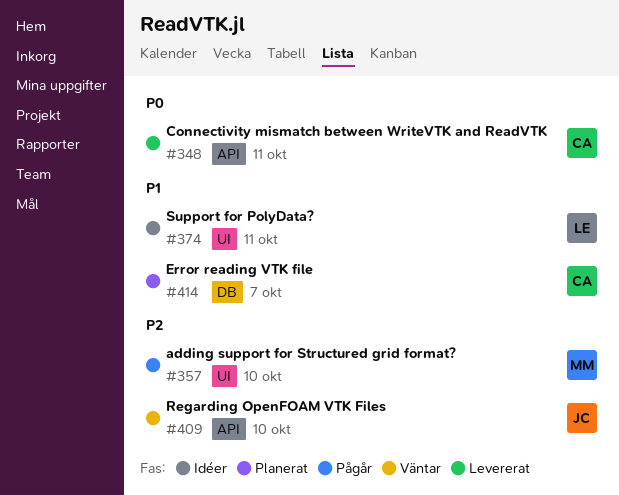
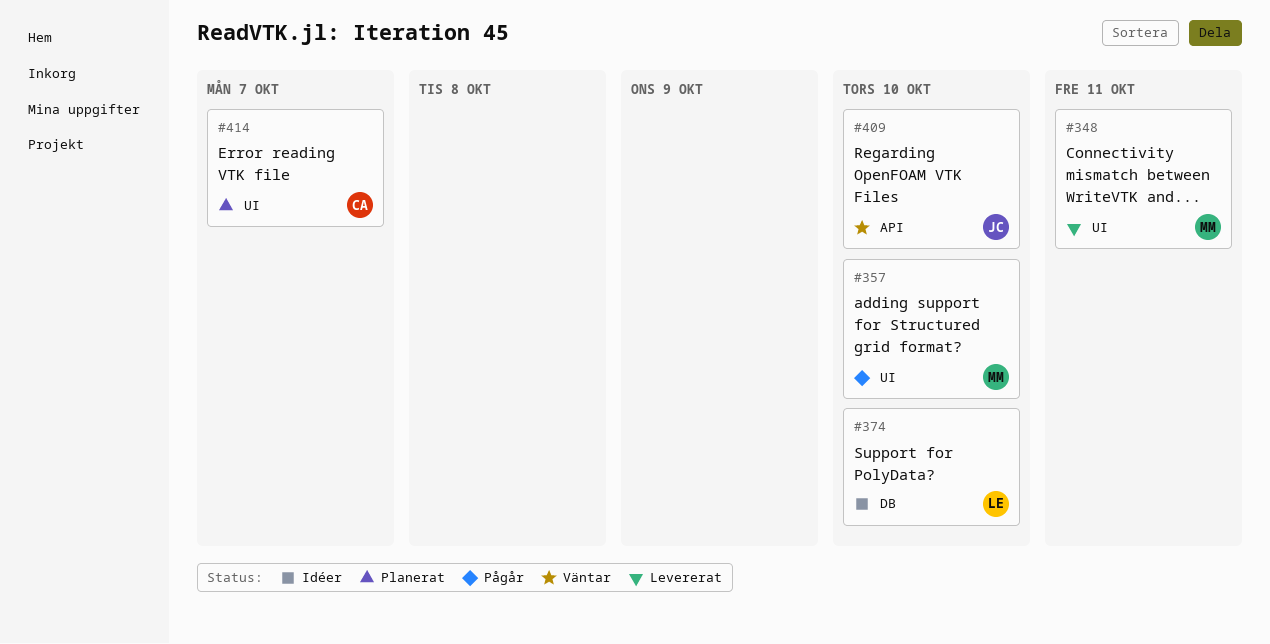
#348, owner: CA -> MM
#348, label: API -> UI
#374, label: UI -> DB
#374, due: Oct 11 -> Oct 10
#414, label: DB -> UI

